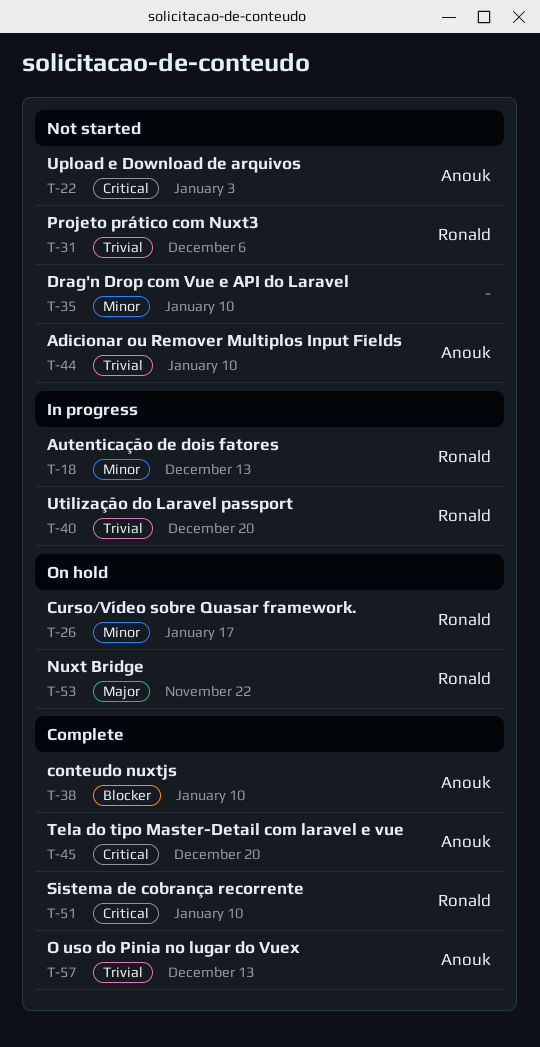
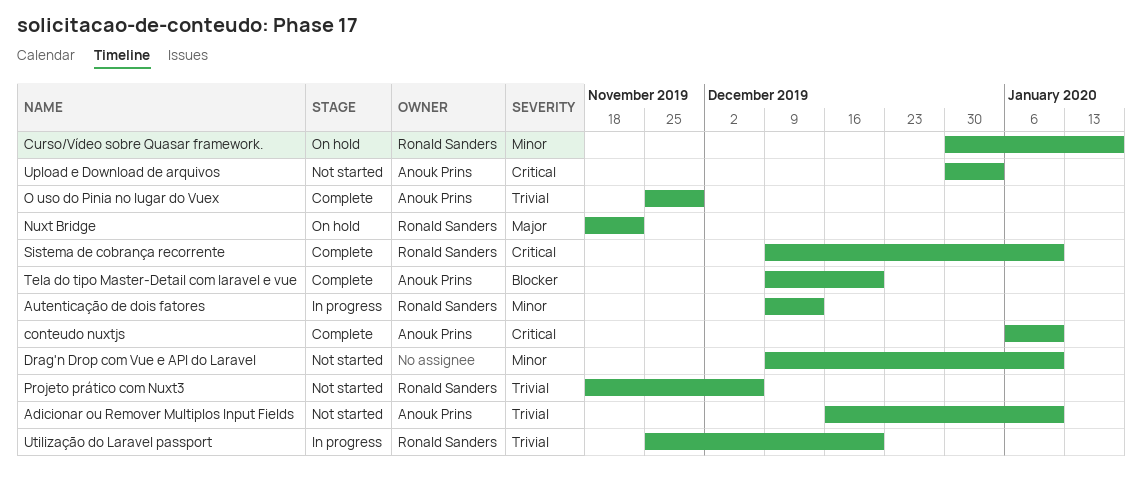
conteudo nuxtjs, priority: Blocker -> Critical
O uso do Pinia no lugar do Vuex, due: Dec 13 -> Nov 29
Tela do tipo Master-Detail com laravel e vue, priority: Critical -> Blocker

